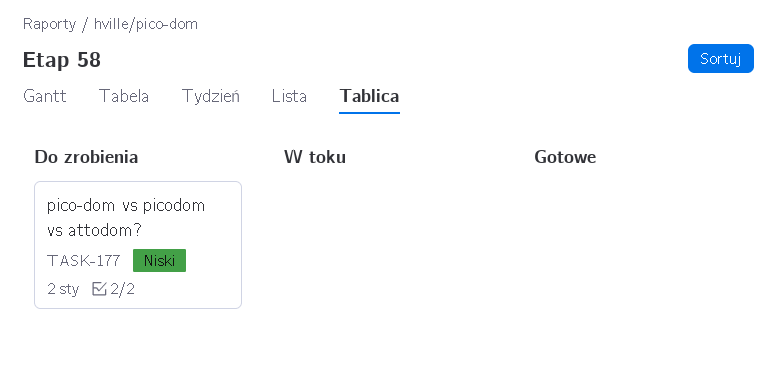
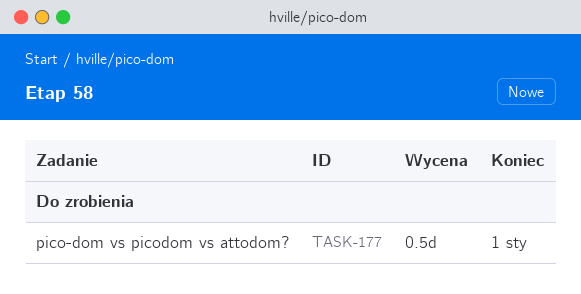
TASK-177, due: Jan 2 -> Jan 1

